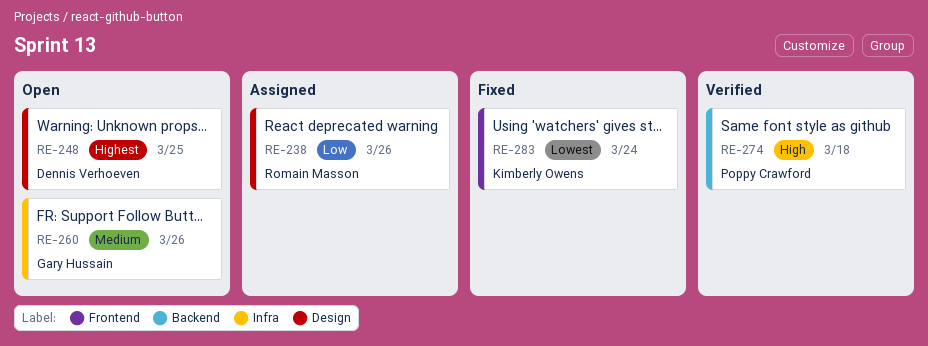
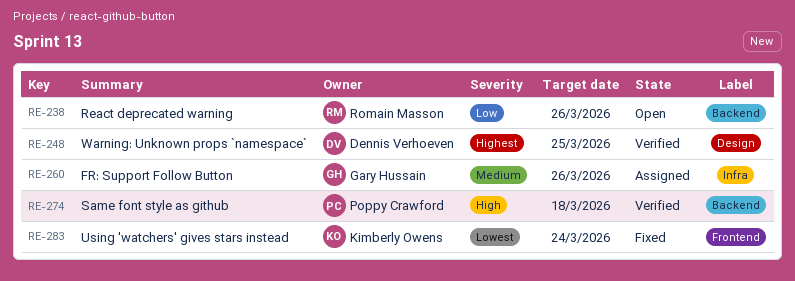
RE-238, status: Assigned -> Open
RE-238, label: Design -> Backend
RE-248, status: Open -> Verified
RE-260, status: Open -> Assigned

